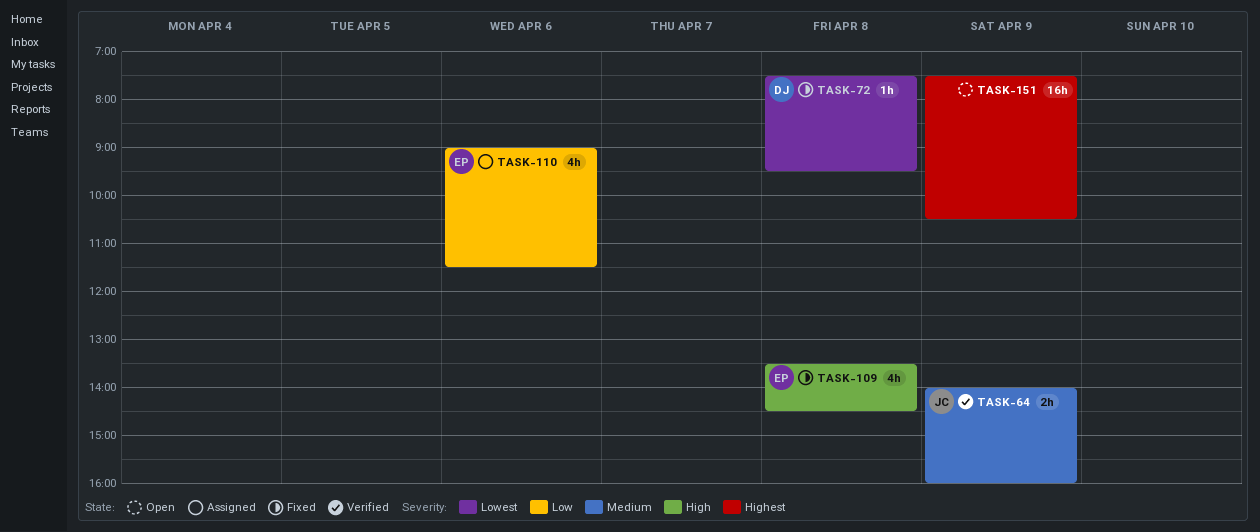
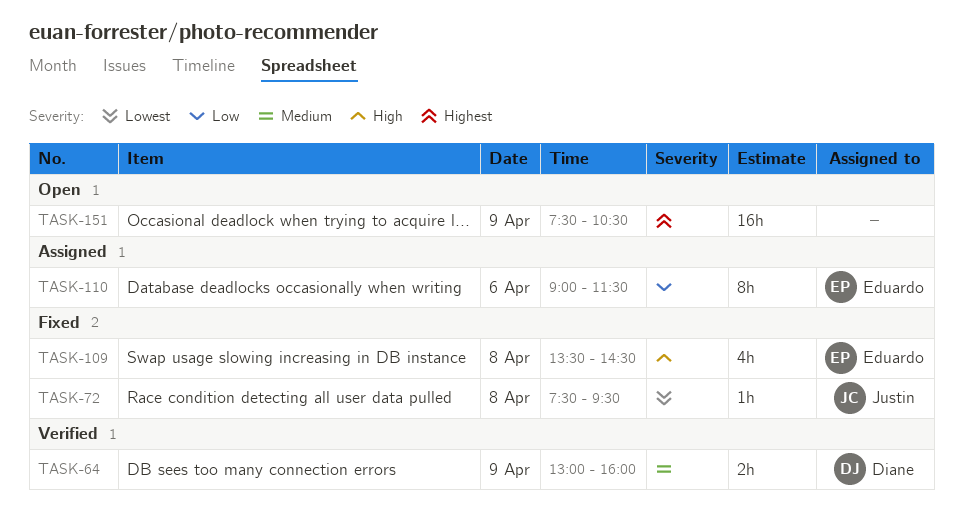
TASK-64, owner: Justin -> Diane
TASK-64, begins: 14:00 -> 13:00
TASK-72, owner: Diane -> Justin
TASK-110, estimate: 4h -> 8h

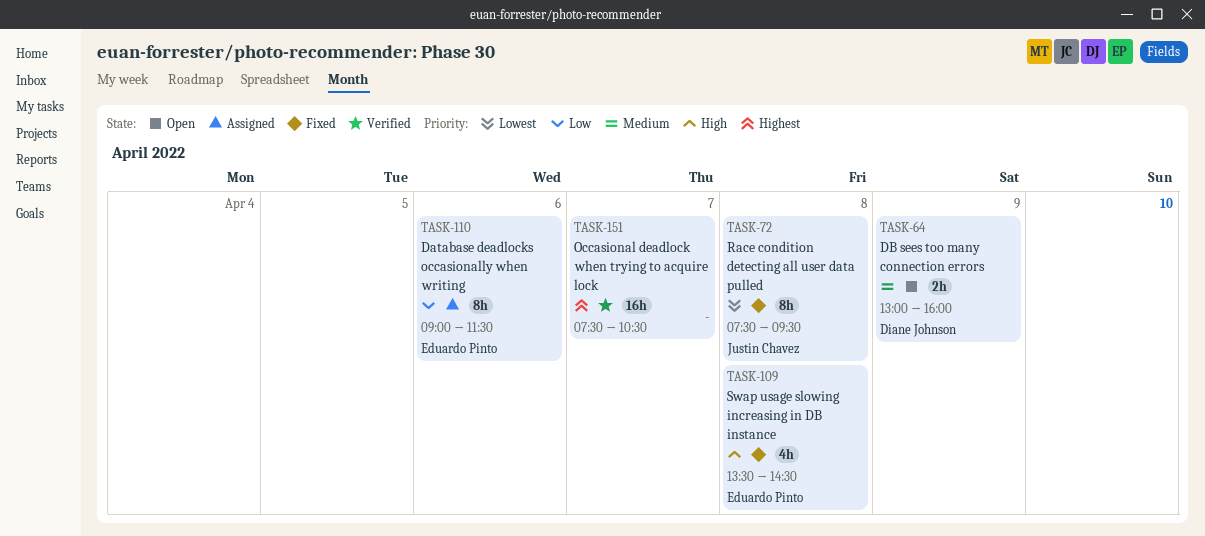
TASK-64, status: Verified -> Open
TASK-72, estimate: 1h -> 8h
TASK-151, status: Open -> Verified
TASK-151, day: Apr 9 -> Apr 7

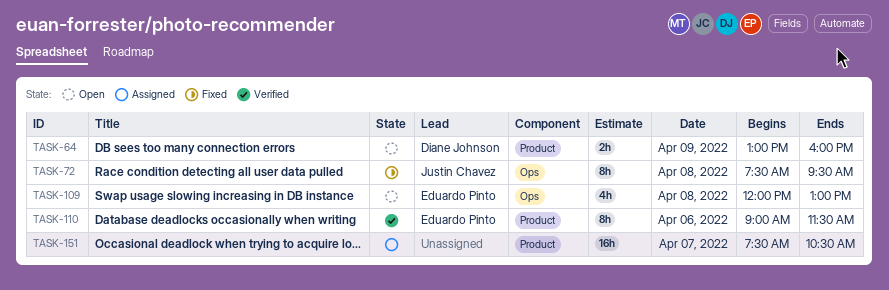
TASK-109, status: Fixed -> Open
TASK-109, begins: 13:30 -> 12:00
TASK-109, ends: 14:30 -> 13:00
TASK-110, status: Assigned -> Verified
TASK-151, status: Verified -> Assigned

